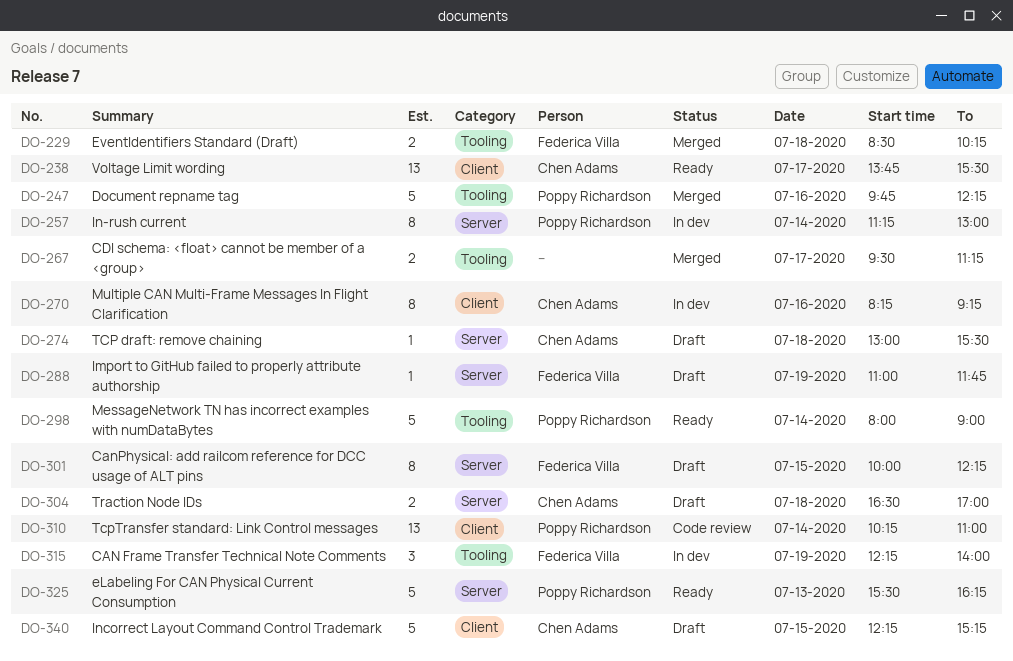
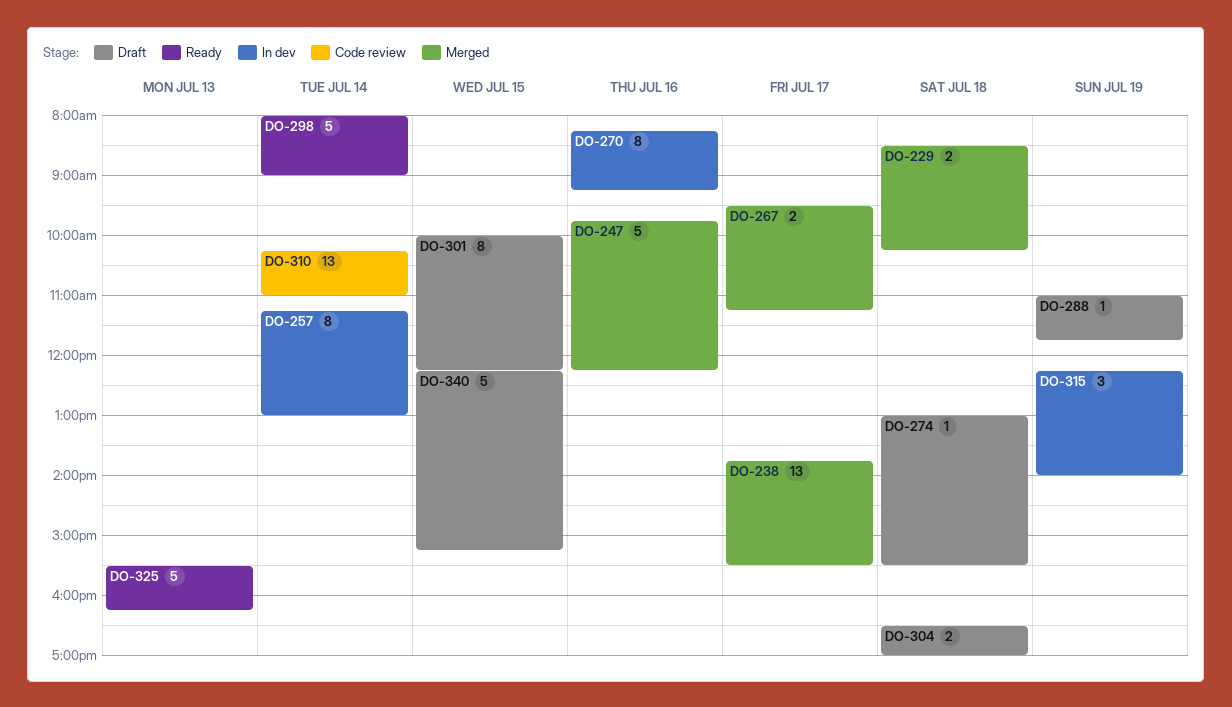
DO-238, status: Ready -> Merged

